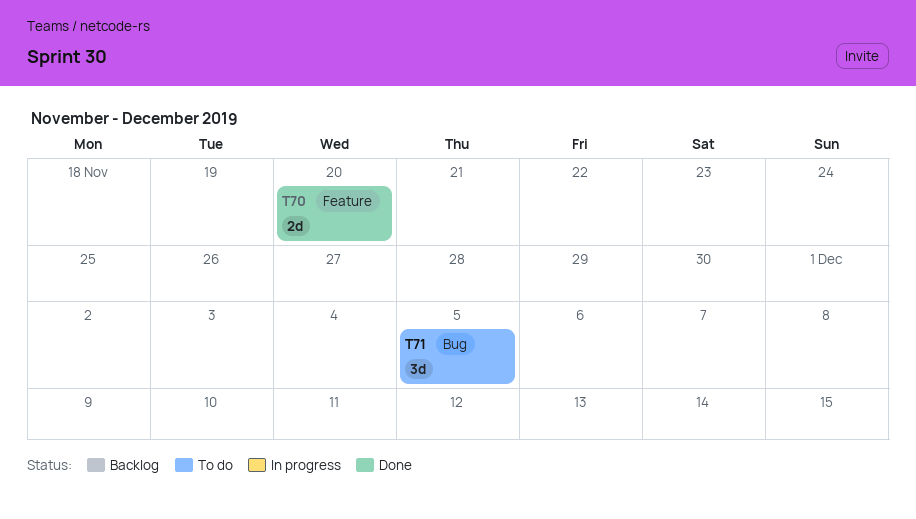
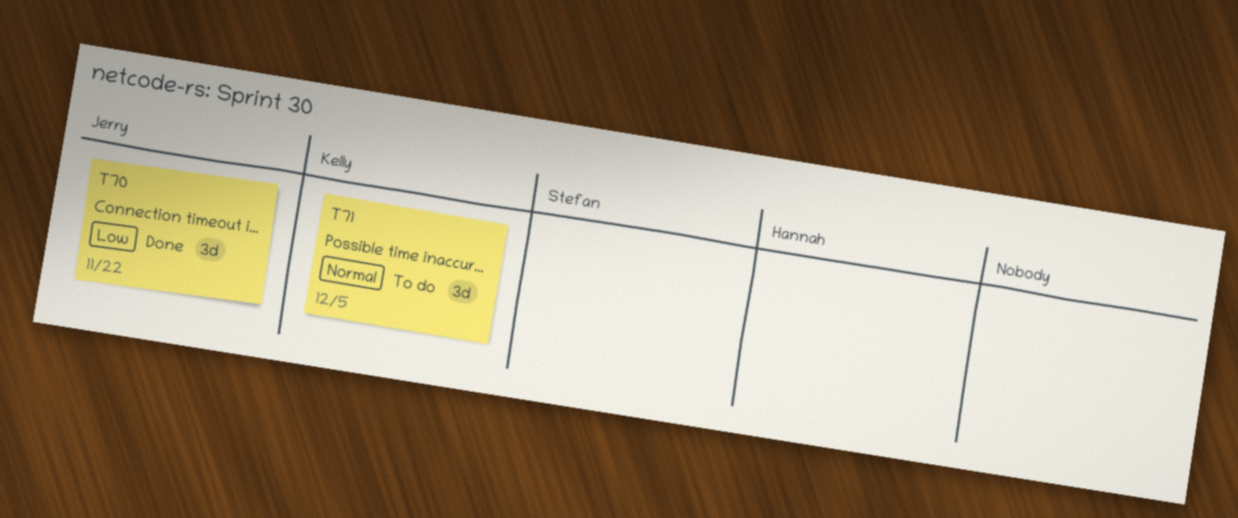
T70, estimate: 2d -> 3d
T70, due: Nov 20 -> Nov 22

